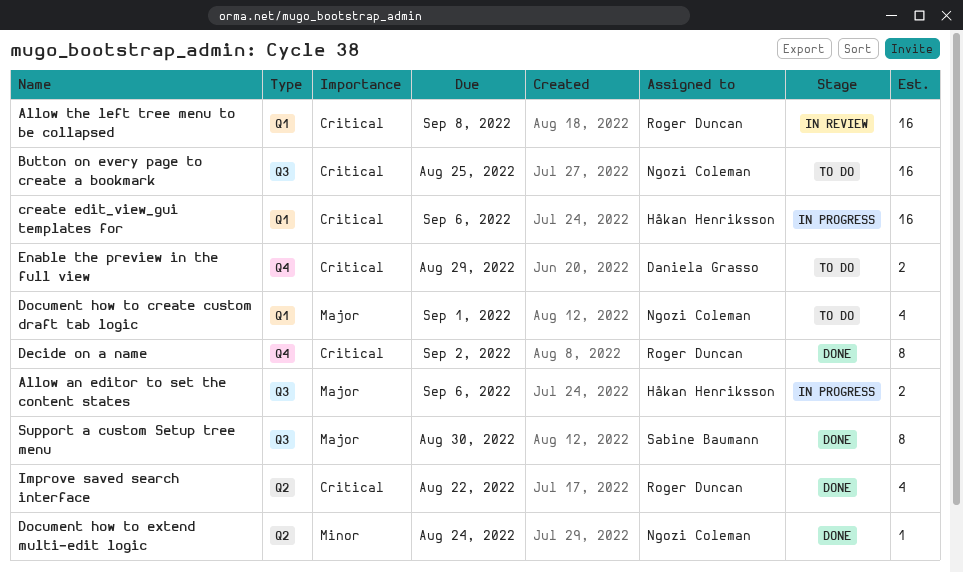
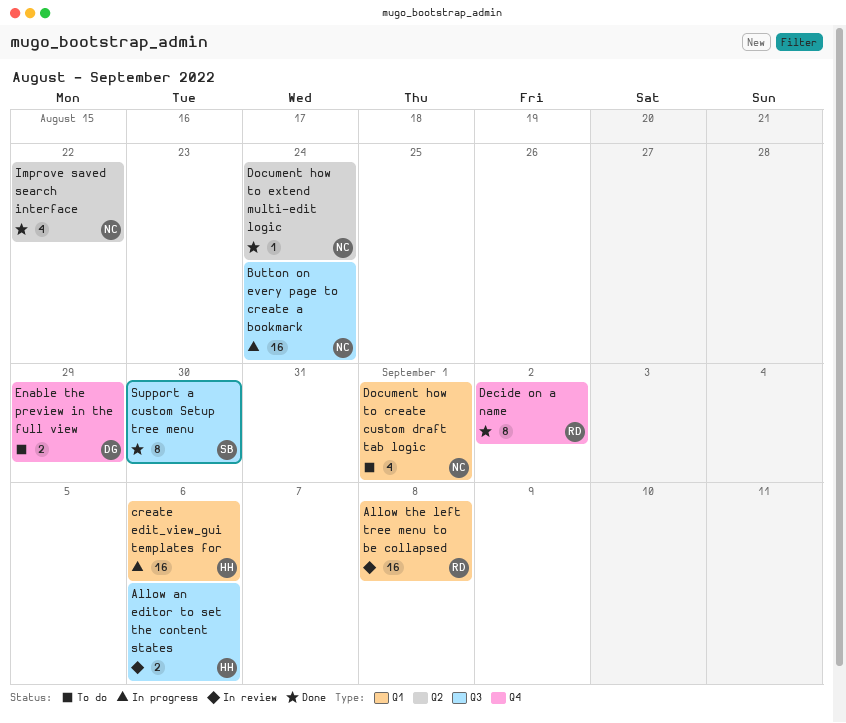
Allow an editor to set the content states, status: In progress -> In review
Button on every page to create a bookmark, status: To do -> In progress
Button on every page to create a bookmark, due: Aug 25 -> Aug 24
Improve saved search interface, owner: Roger Duncan -> Ngozi Coleman

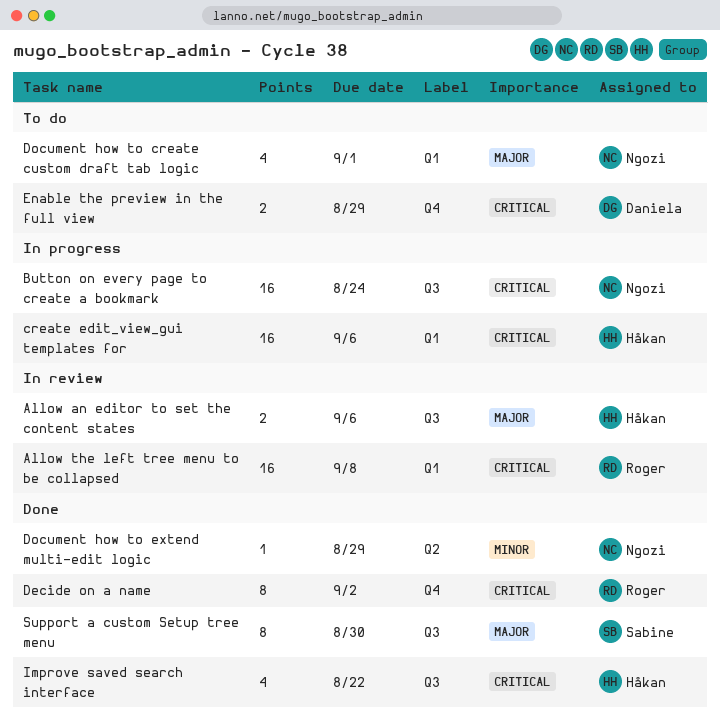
Document how to extend multi-edit logic, due: Aug 24 -> Aug 29
Improve saved search interface, owner: Ngozi -> Håkan
Improve saved search interface, label: Q2 -> Q3

